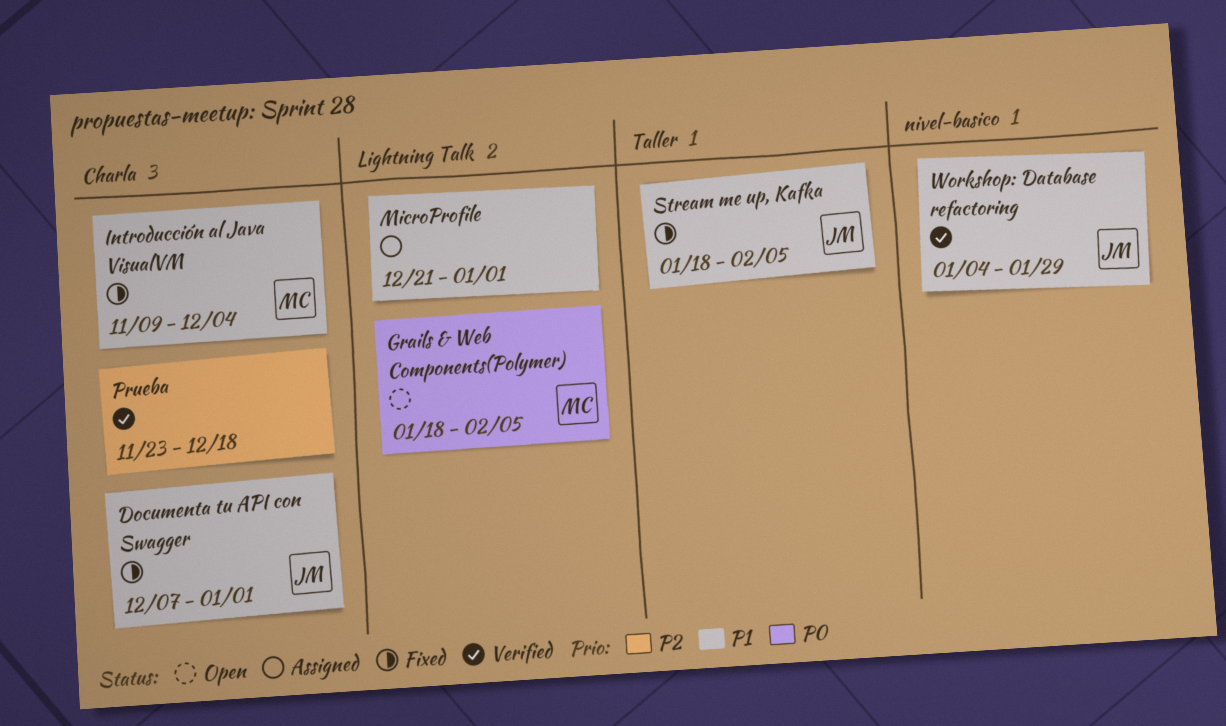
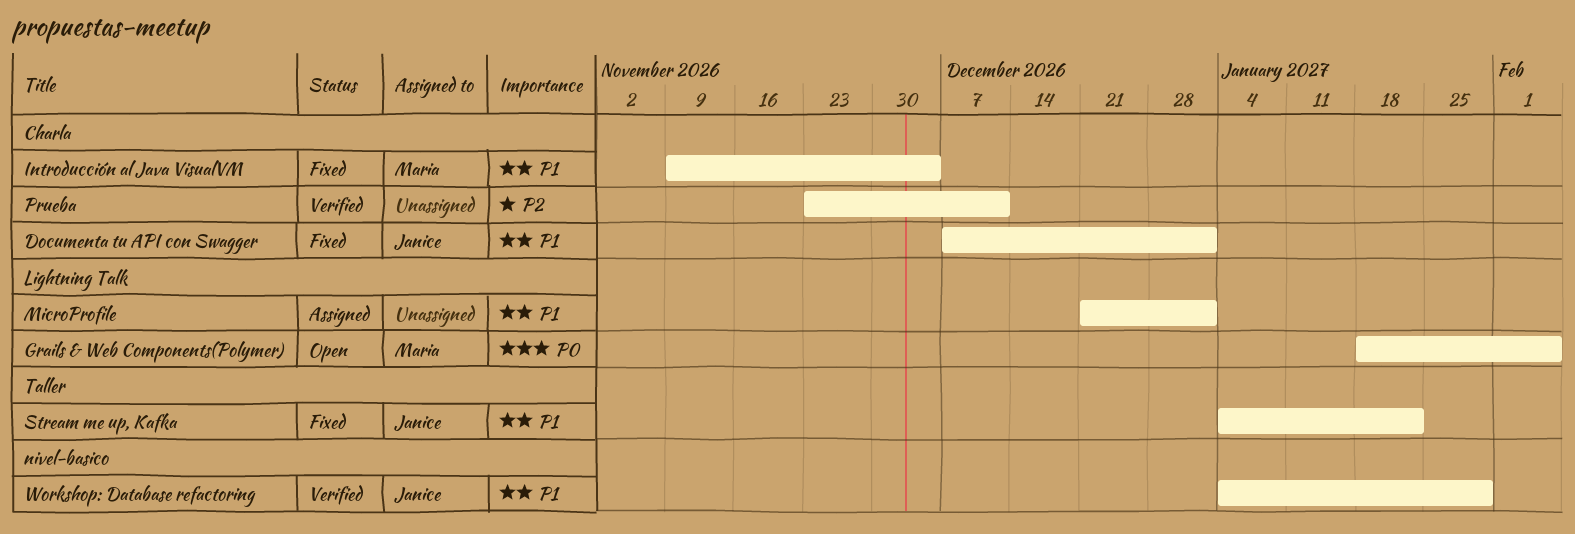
Prueba, due: Dec 18 -> Dec 11
Stream me up, Kafka, start: Jan 18 -> Jan 4
Stream me up, Kafka, due: Feb 5 -> Jan 22

